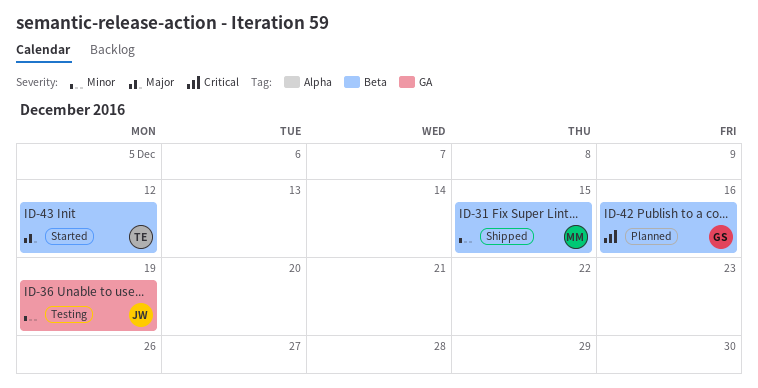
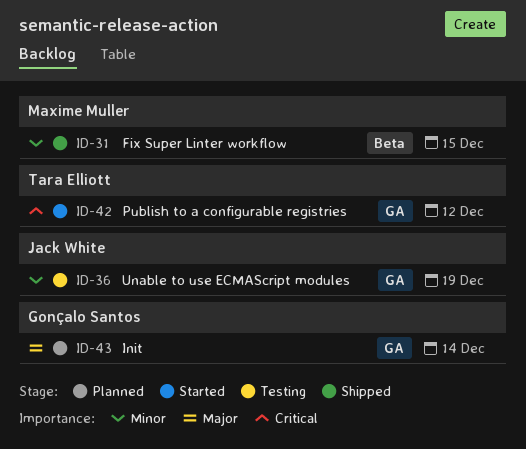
ID-42, status: Planned -> Started
ID-42, owner: Gonçalo Santos -> Tara Elliott
ID-42, label: Beta -> GA
ID-42, due: Dec 16 -> Dec 12
ID-43, status: Started -> Planned
ID-43, owner: Tara Elliott -> Gonçalo Santos
ID-43, label: Beta -> GA
ID-43, due: Dec 12 -> Dec 14

